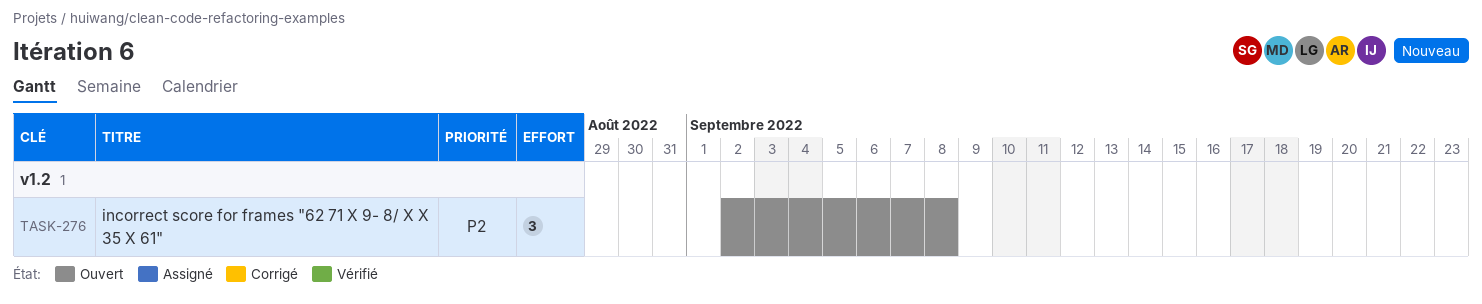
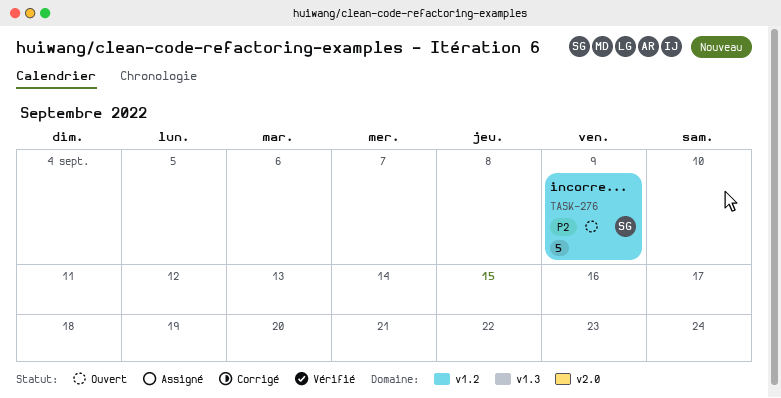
TASK-276, estimate: 3 -> 5
TASK-276, due: Sep 8 -> Sep 9

